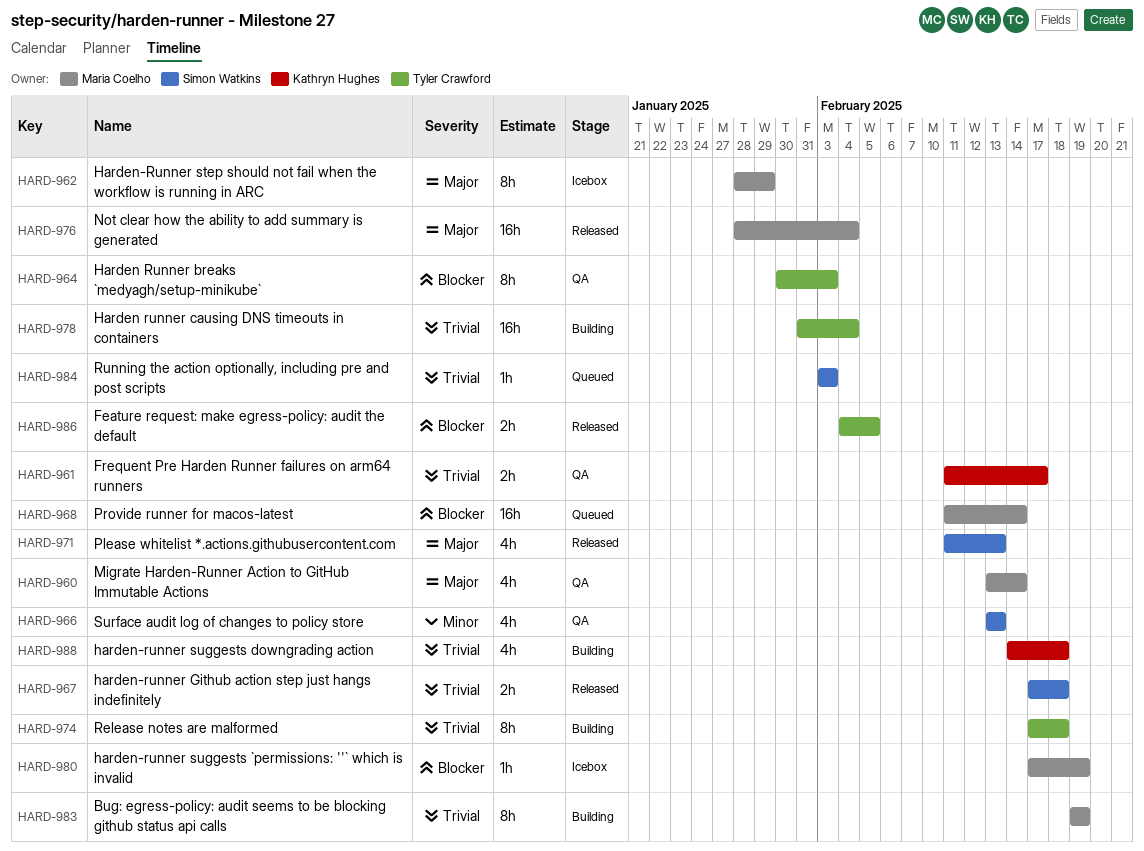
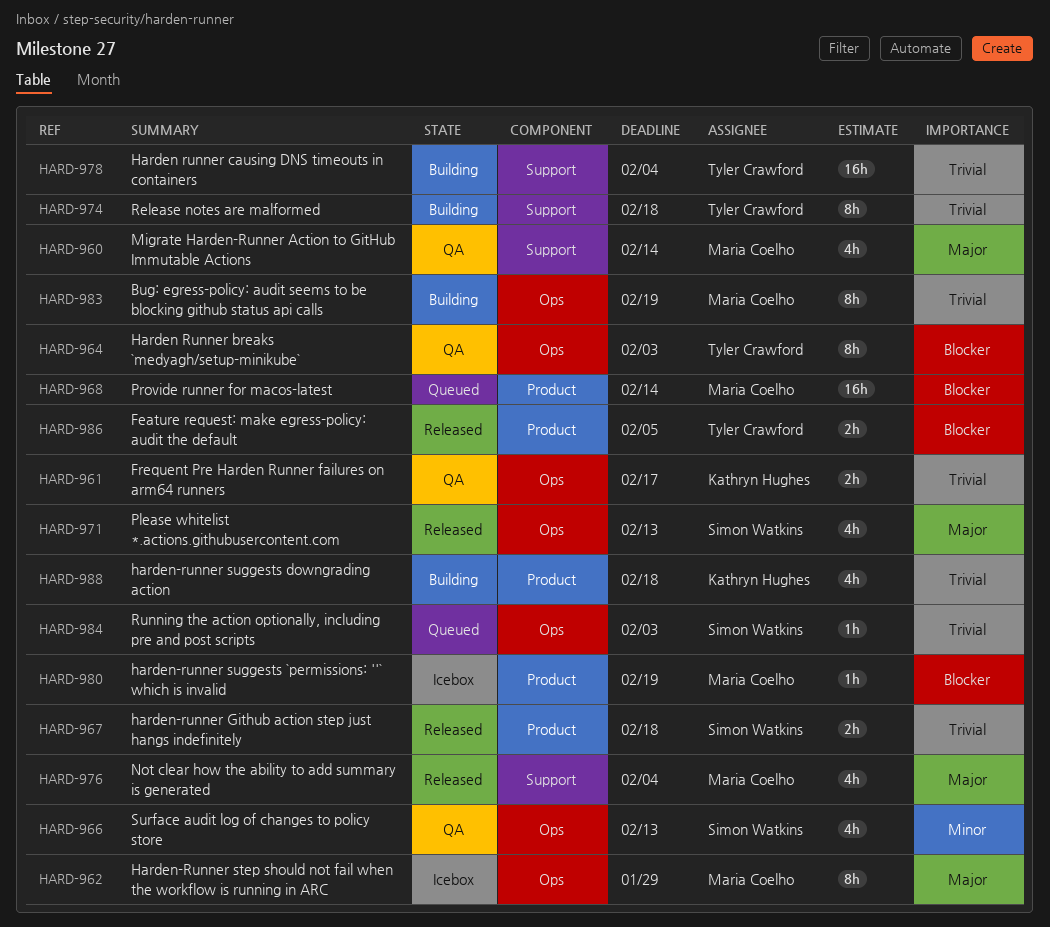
HARD-976, estimate: 16h -> 4h

